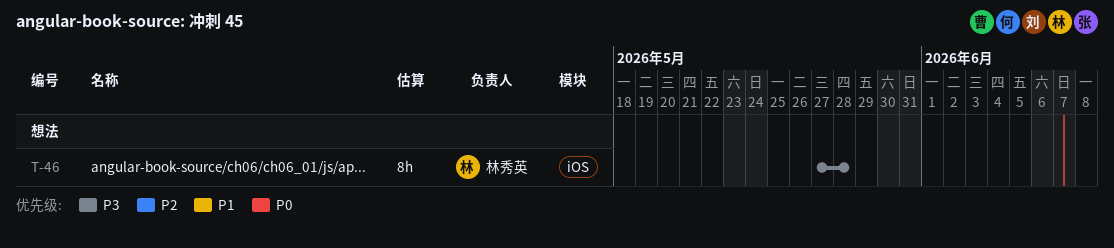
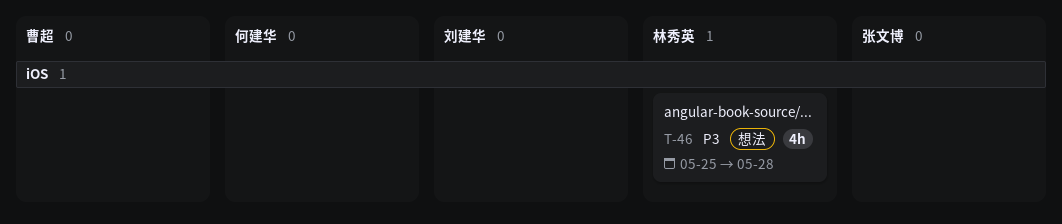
T-46, estimate: 8h -> 4h
T-46, start: May 27 -> May 25

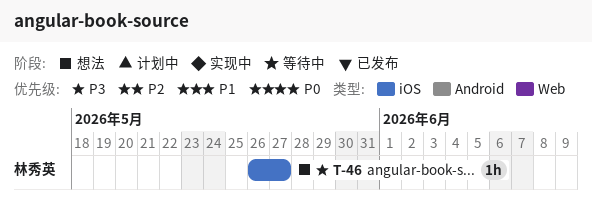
T-46, estimate: 4h -> 1h
T-46, start: May 25 -> May 26
T-46, due: May 28 -> May 27

